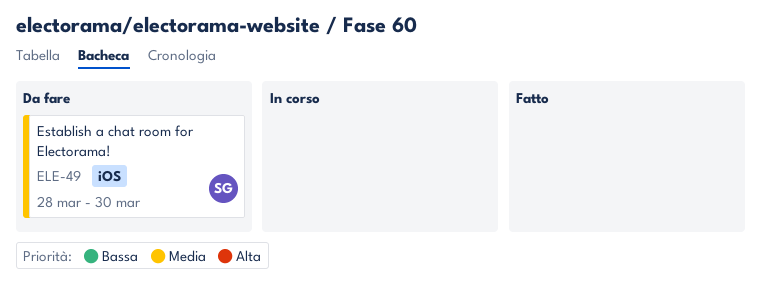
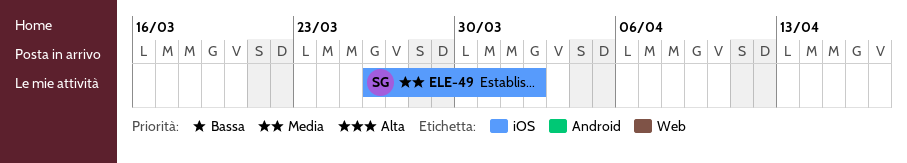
ELE-49, start: Mar 28 -> Mar 26
ELE-49, due: Mar 30 -> Apr 2

